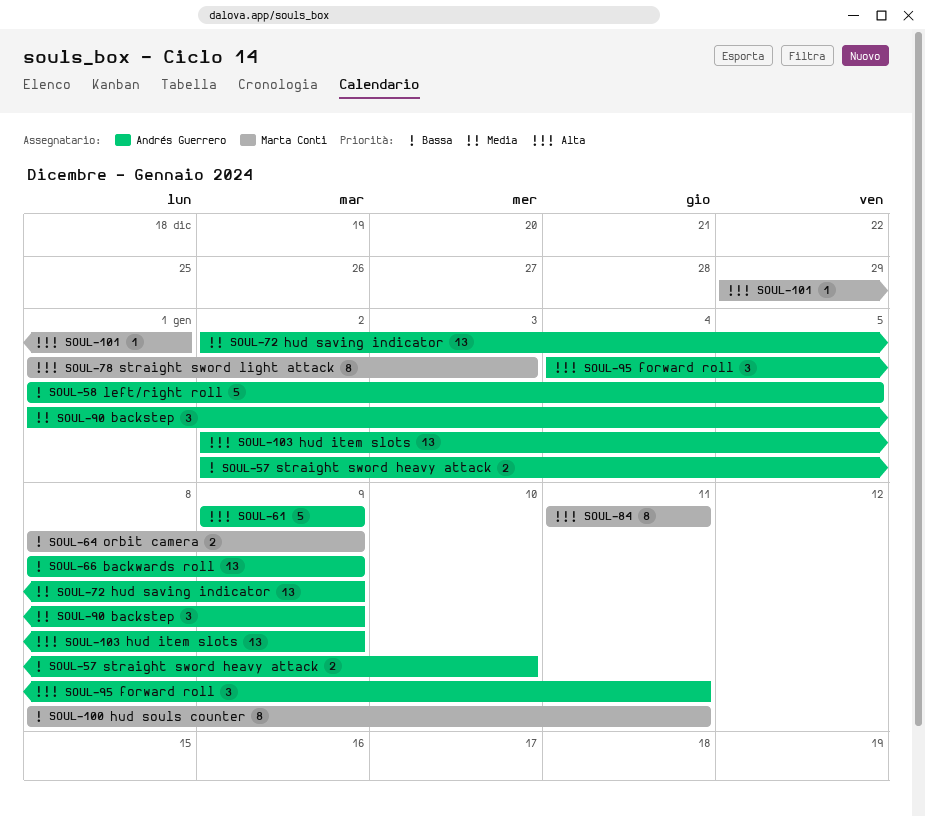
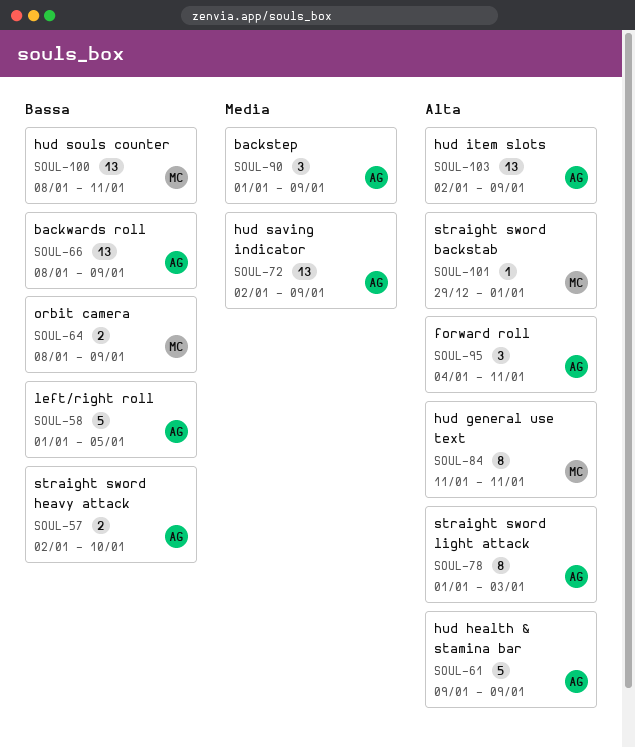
SOUL-78, owner: Marta Conti -> Andrés Guerrero
SOUL-100, estimate: 8 -> 13

